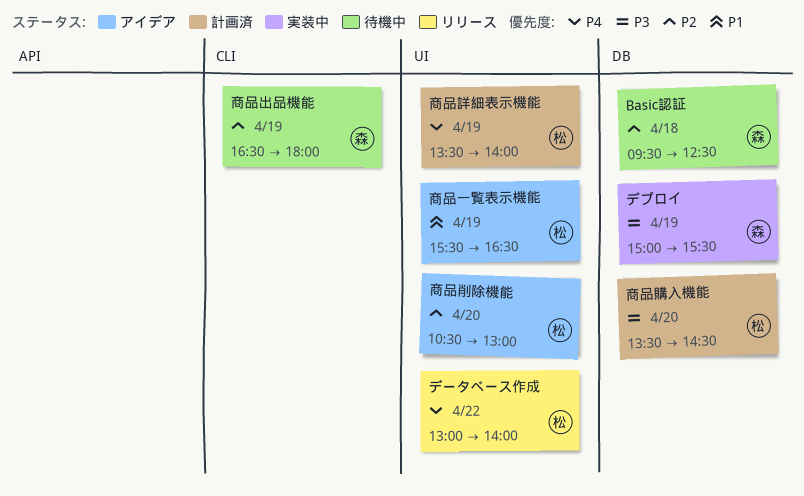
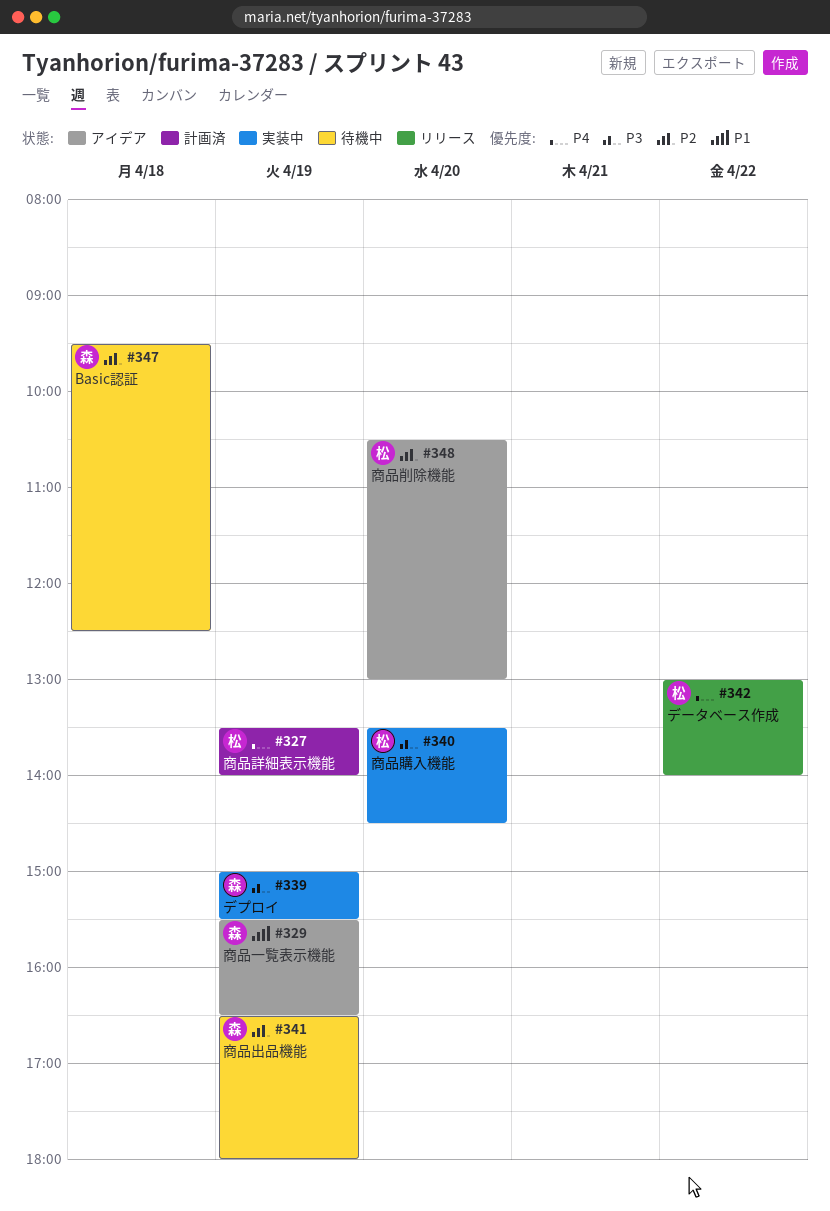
商品一覧表示機能, owner: 松 -> 森
商品購入機能, status: 計画済 -> 実装中

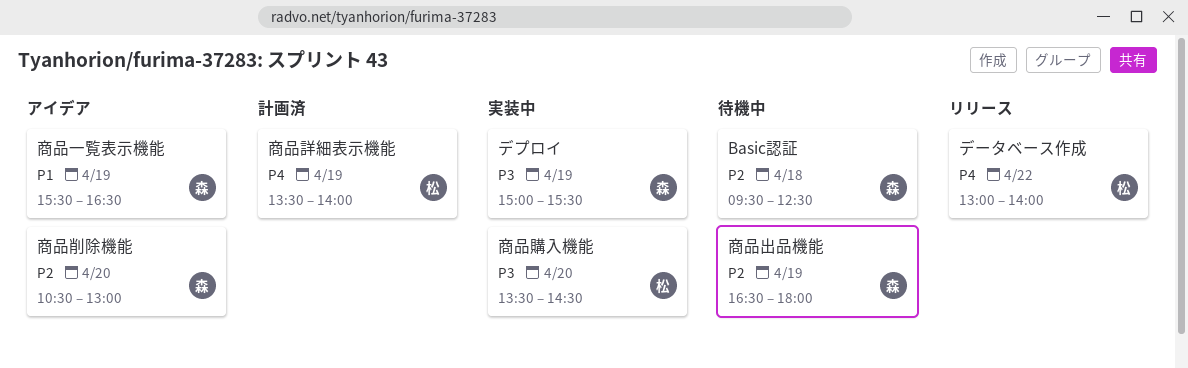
商品削除機能, owner: 松 -> 森

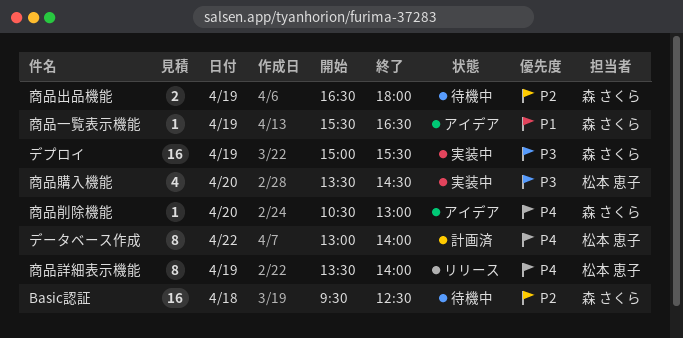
データベース作成, status: リリース -> 計画済
商品削除機能, priority: P2 -> P4
商品詳細表示機能, status: 計画済 -> リリース

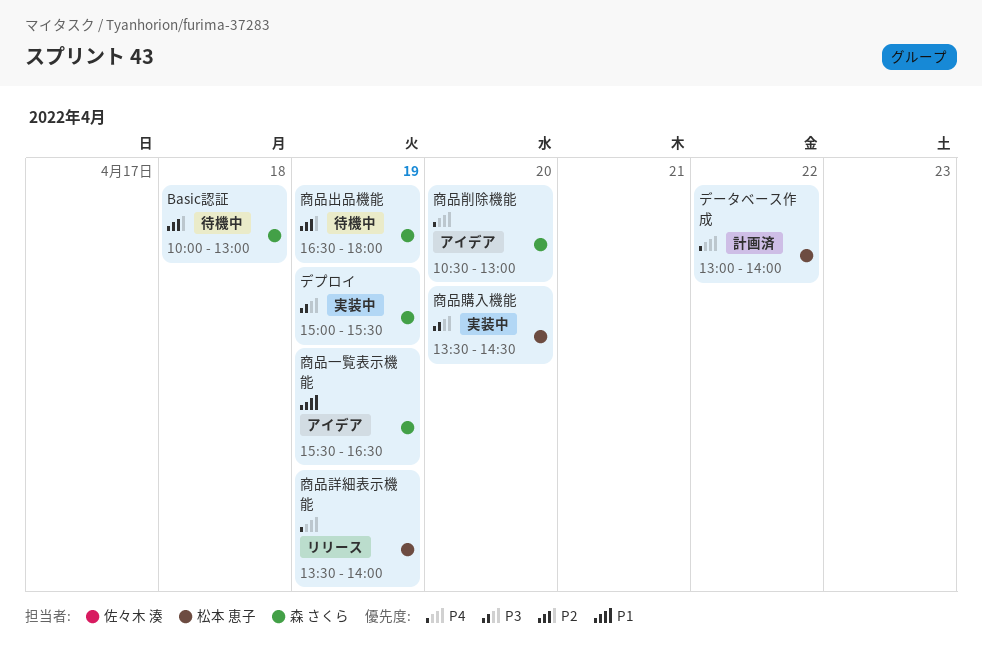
Basic認証, begins: 09:30 -> 10:00
Basic認証, ends: 12:30 -> 13:00

